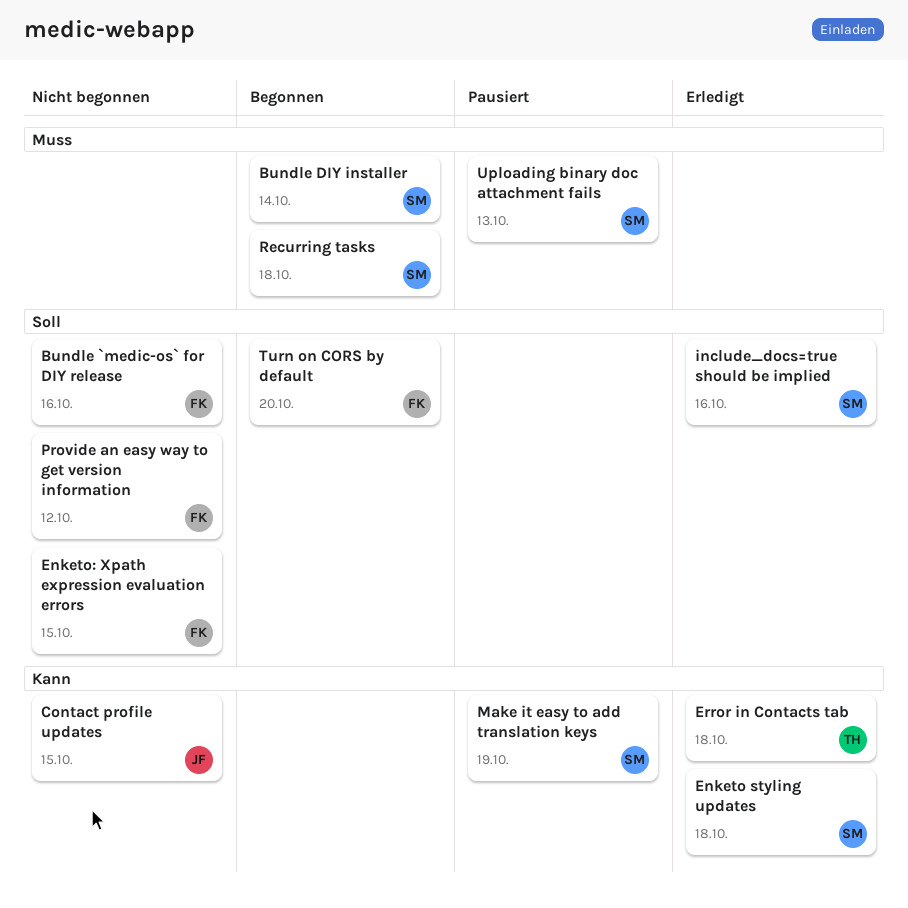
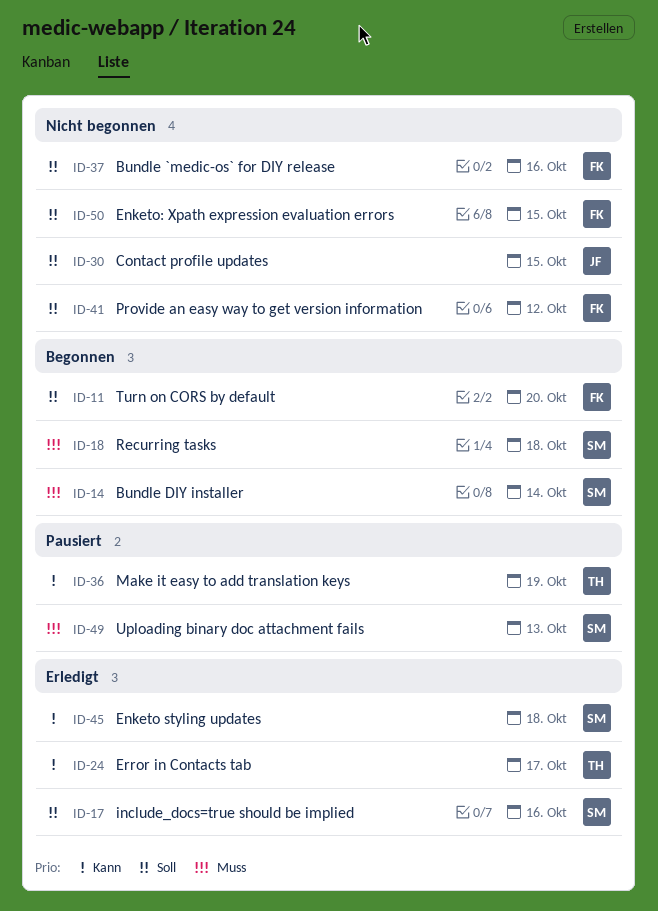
Contact profile updates, priority: Kann -> Soll
Error in Contacts tab, due: Oct 18 -> Oct 17
Make it easy to add translation keys, owner: SM -> TH

